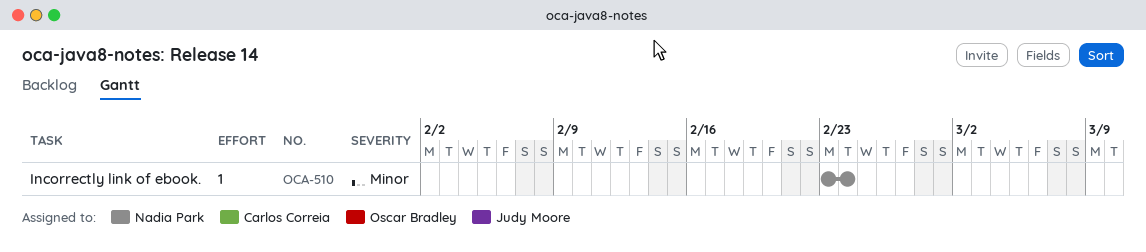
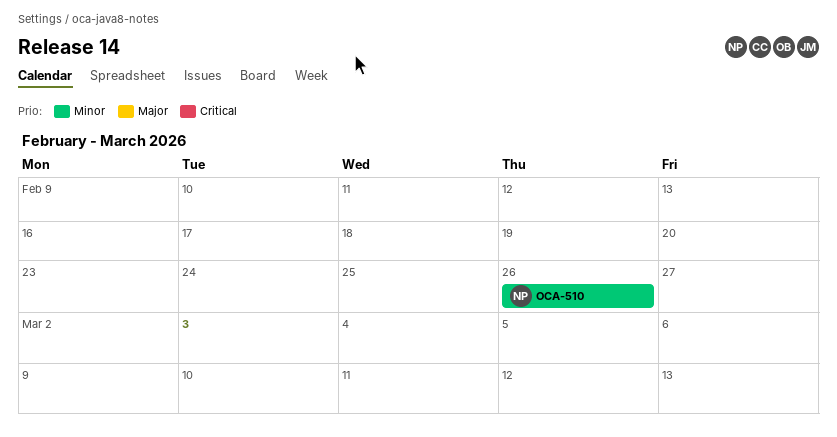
OCA-510, start: Feb 23 -> Feb 26
OCA-510, due: Feb 24 -> Feb 26

